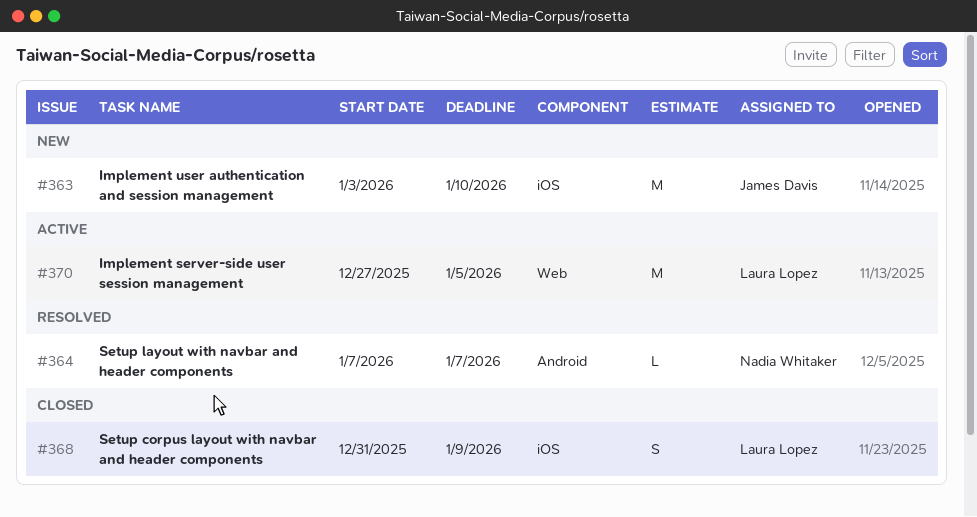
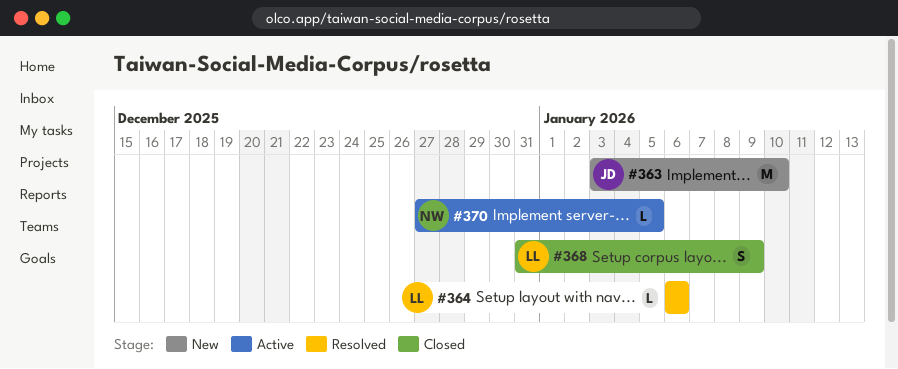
#364, owner: Nadia Whitaker -> Laura Lopez
#364, start: Jan 7 -> Jan 6
#364, due: Jan 7 -> Jan 6
#370, owner: Laura Lopez -> Nadia Whitaker
#370, estimate: M -> L

